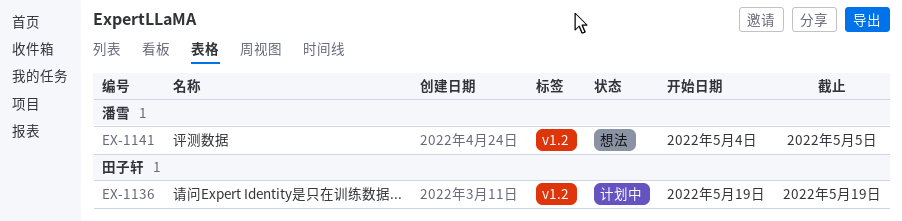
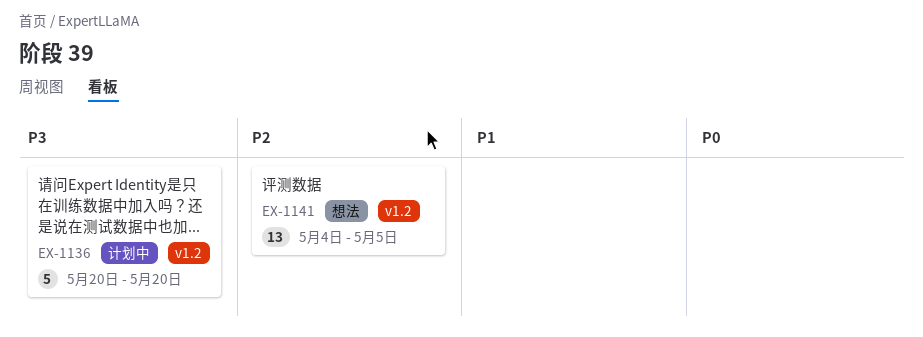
EX-1136, start: May 19 -> May 20
EX-1136, due: May 19 -> May 20

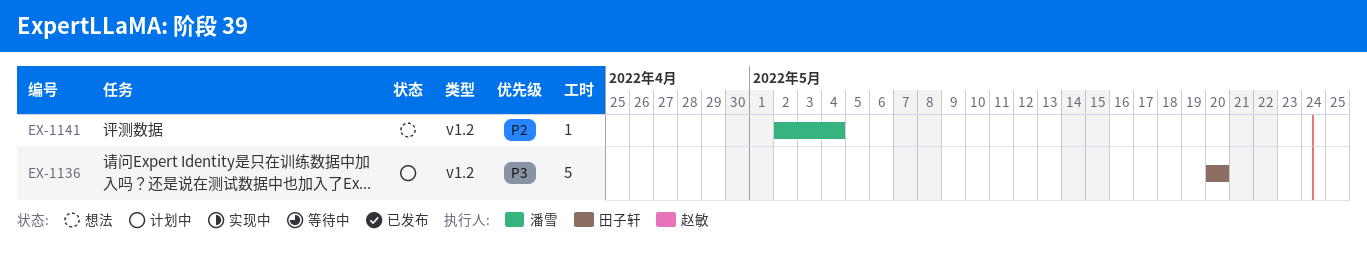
EX-1141, estimate: 13 -> 1
EX-1141, start: May 4 -> May 2
EX-1141, due: May 5 -> May 4

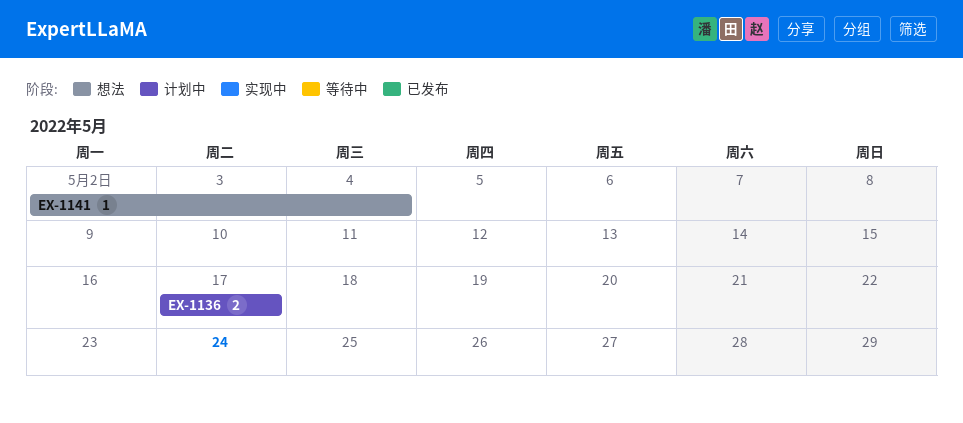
EX-1136, estimate: 5 -> 2
EX-1136, start: May 20 -> May 17
EX-1136, due: May 20 -> May 17

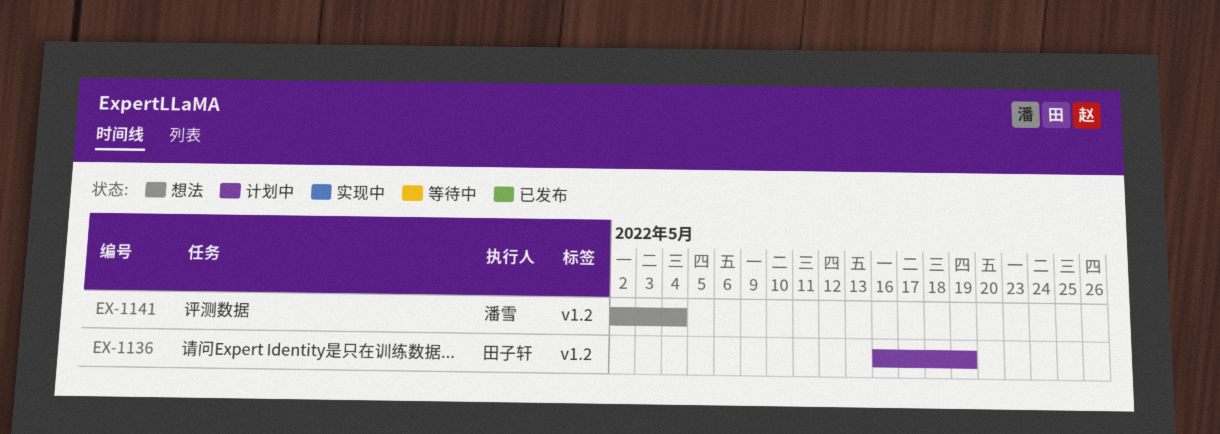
EX-1136, start: May 17 -> May 16
EX-1136, due: May 17 -> May 19

